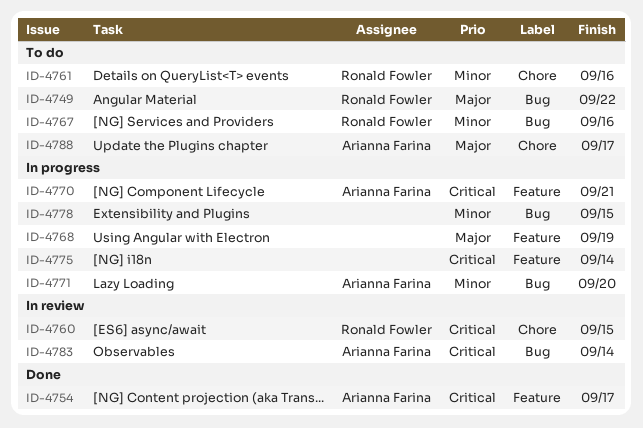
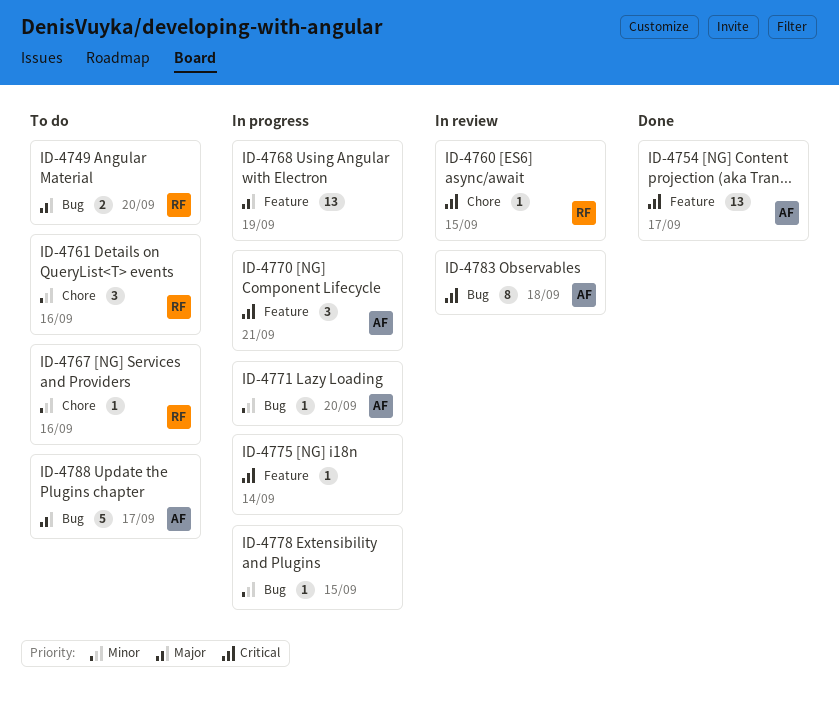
ID-4749, due: Sep 22 -> Sep 20
ID-4767, label: Bug -> Chore
ID-4783, due: Sep 14 -> Sep 18
ID-4788, label: Chore -> Bug

